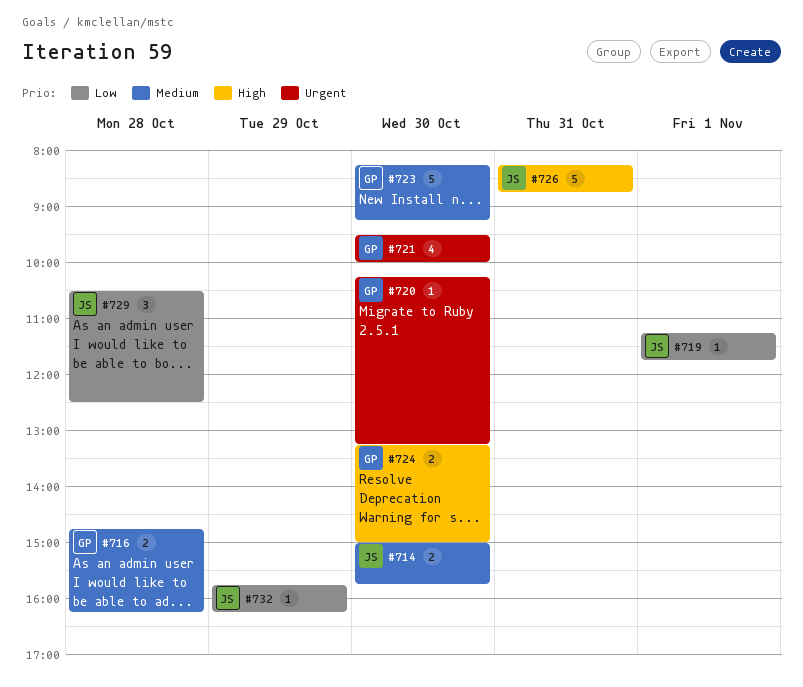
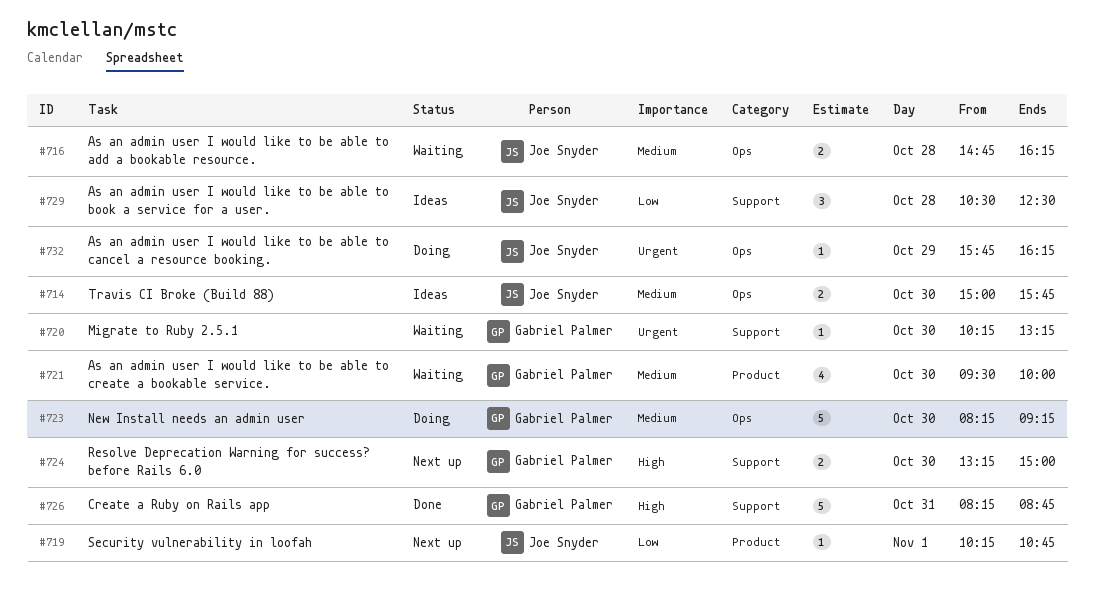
#716, owner: Gabriel Palmer -> Joe Snyder
#719, begins: 11:15 -> 10:15
#719, ends: 11:45 -> 10:45
#721, priority: Urgent -> Medium
#726, owner: Joe Snyder -> Gabriel Palmer
#732, priority: Low -> Urgent

